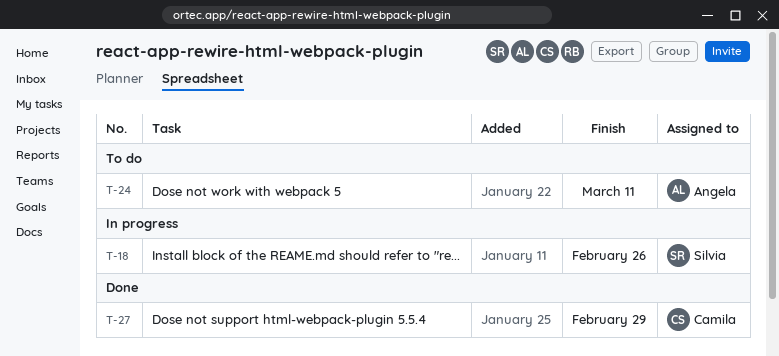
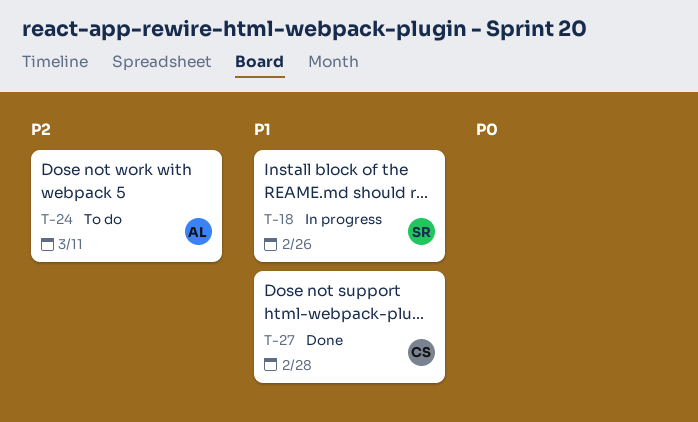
T-27, due: Feb 29 -> Feb 28

